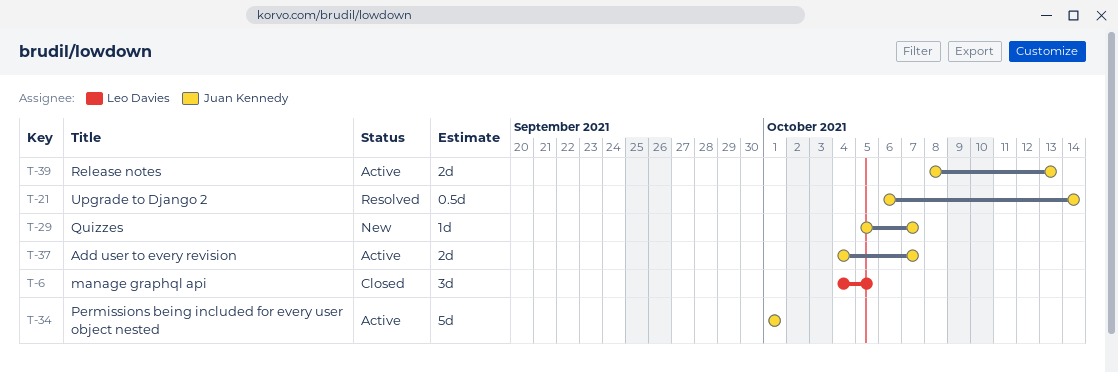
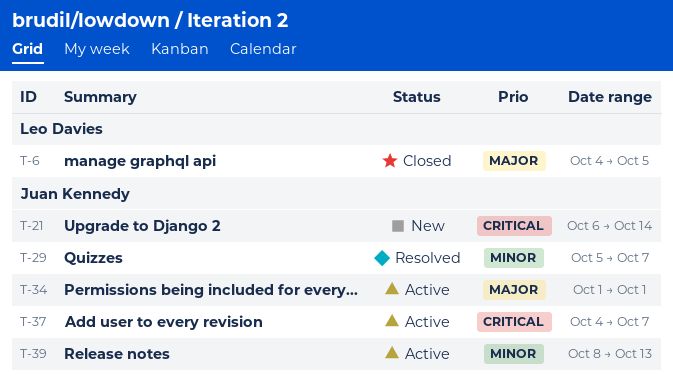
T-21, status: Resolved -> New
T-29, status: New -> Resolved

